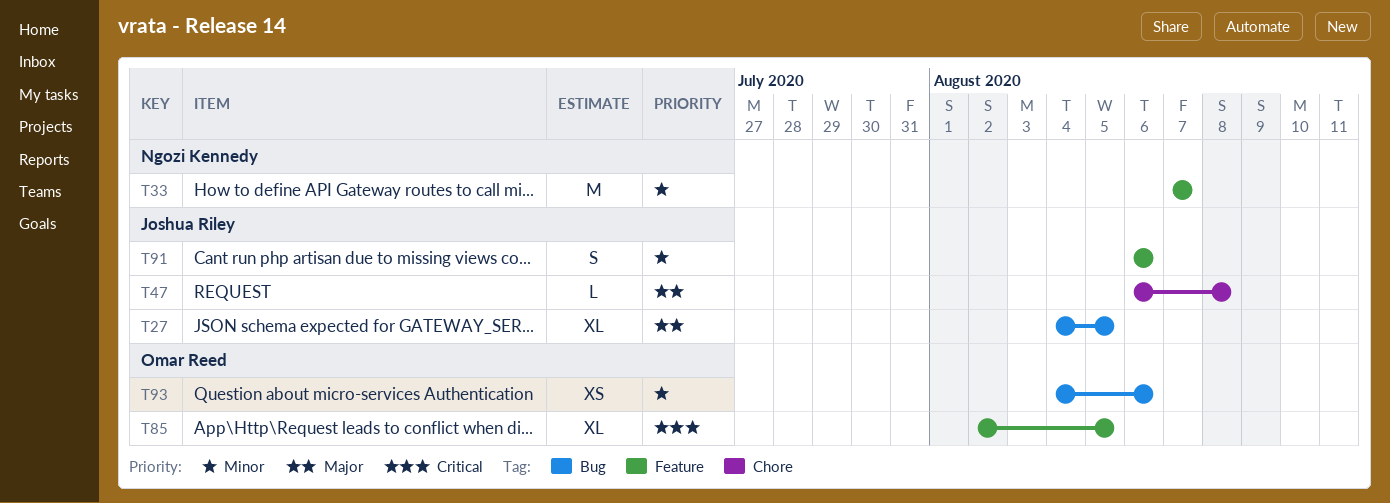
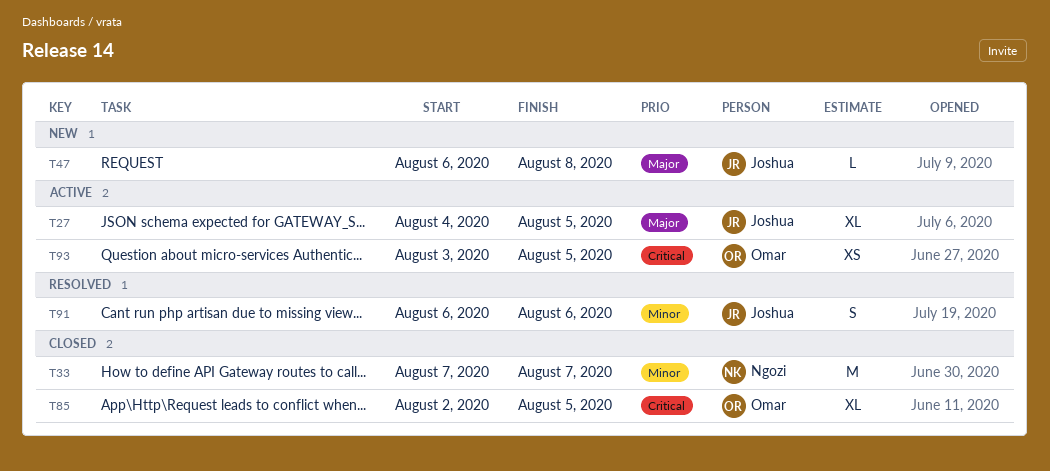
T93, priority: Minor -> Critical
T93, start: Aug 4 -> Aug 3
T93, due: Aug 6 -> Aug 5

